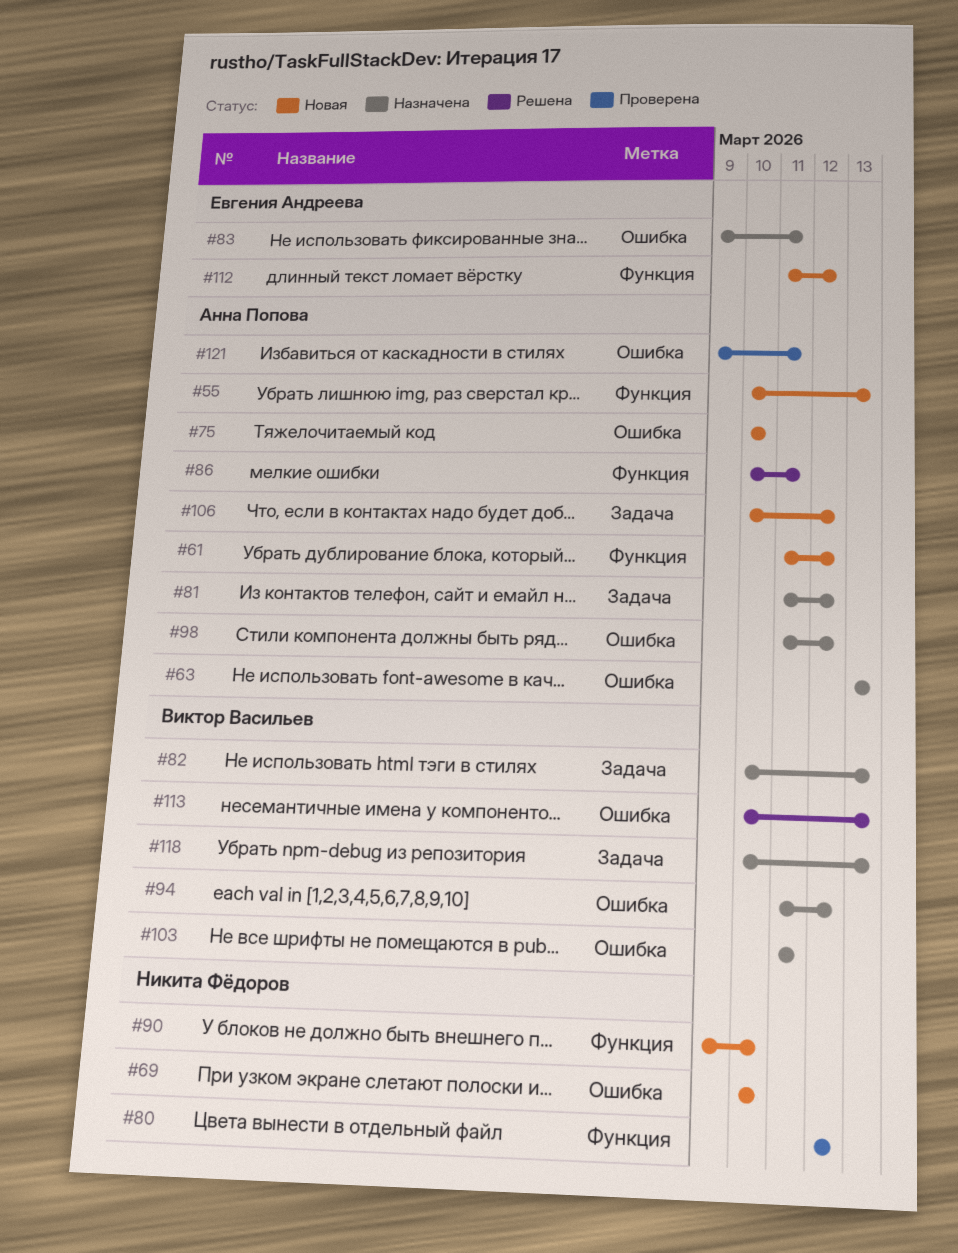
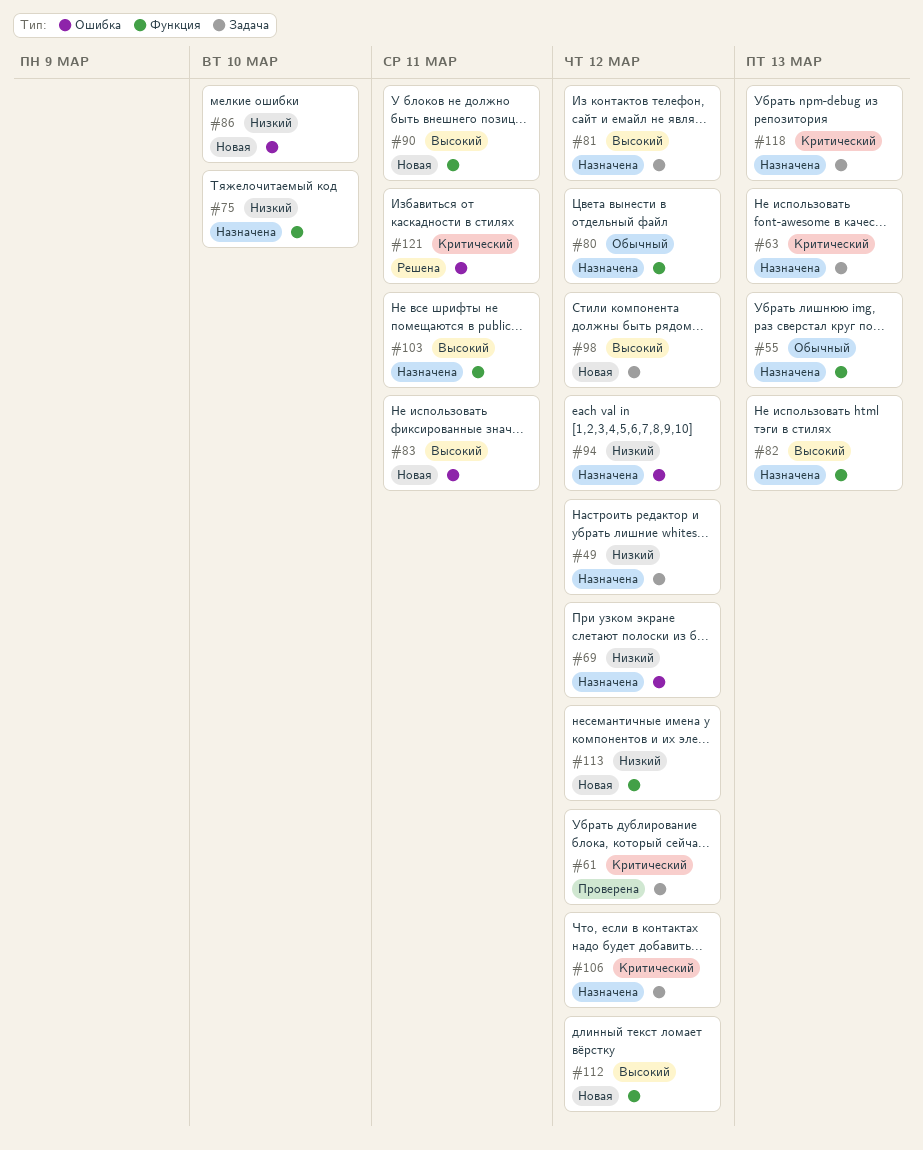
#49: none -> present
#55, status: Новая -> Назначена
#61, status: Новая -> Проверена
#61, label: Функция -> Задача
#63, label: Ошибка -> Задача
#69, status: Новая -> Назначена
#69, due: Mar 10 -> Mar 12
#75, status: Новая -> Назначена
#75, label: Ошибка -> Функция
#80, status: Проверена -> Назначена
#82, label: Задача -> Функция
#83, status: Назначена -> Новая
#86, status: Решена -> Новая
#86, label: Функция -> Ошибка
#86, due: Mar 11 -> Mar 10
#90, due: Mar 10 -> Mar 11
#98, status: Назначена -> Новая
#98, label: Ошибка -> Задача
#103, label: Ошибка -> Функция
#106, status: Новая -> Назначена
#113, status: Решена -> Новая
#113, label: Ошибка -> Функция
#113, due: Mar 13 -> Mar 12
#121, status: Проверена -> Решена

